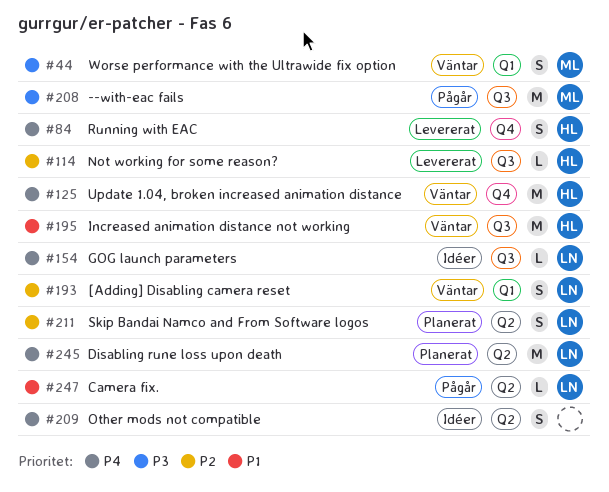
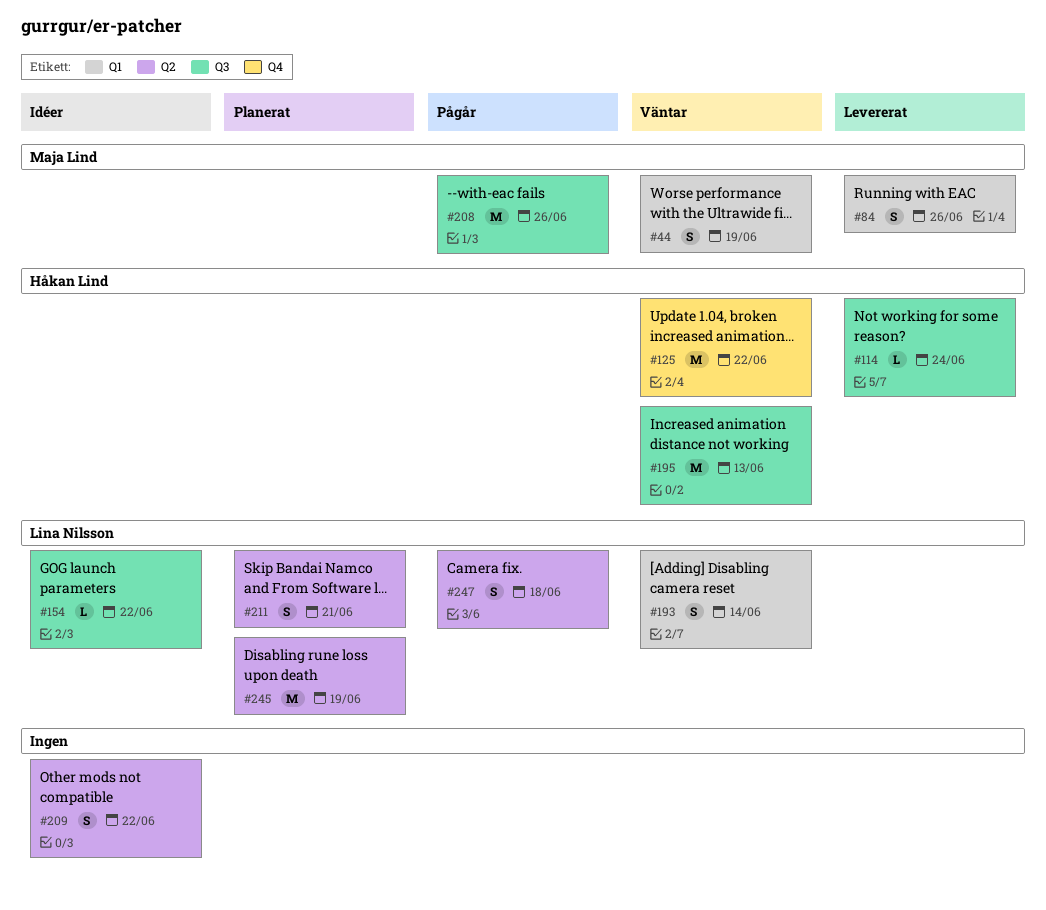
#84, owner: Håkan Lind -> Maja Lind
#84, label: Q4 -> Q1
#247, estimate: L -> S

